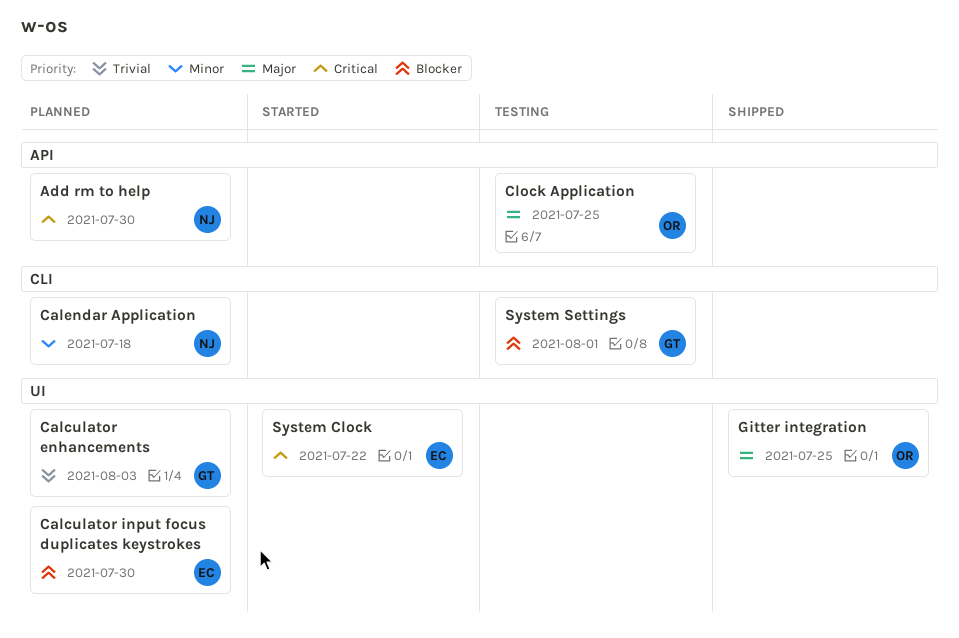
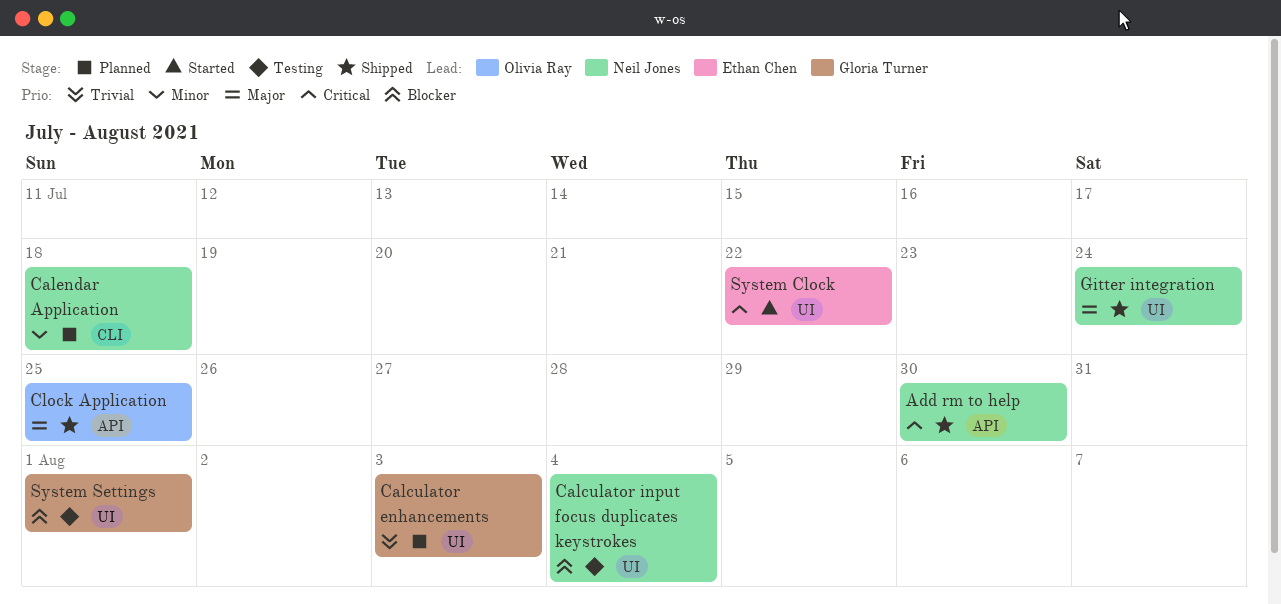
Add rm to help, status: Planned -> Shipped
Calculator input focus duplicates keystrokes, status: Planned -> Testing
Calculator input focus duplicates keystrokes, owner: Ethan Chen -> Neil Jones
Calculator input focus duplicates keystrokes, due: Jul 30 -> Aug 4
Clock Application, status: Testing -> Shipped
Gitter integration, owner: Olivia Ray -> Neil Jones
Gitter integration, due: Jul 25 -> Jul 24
System Settings, label: CLI -> UI

